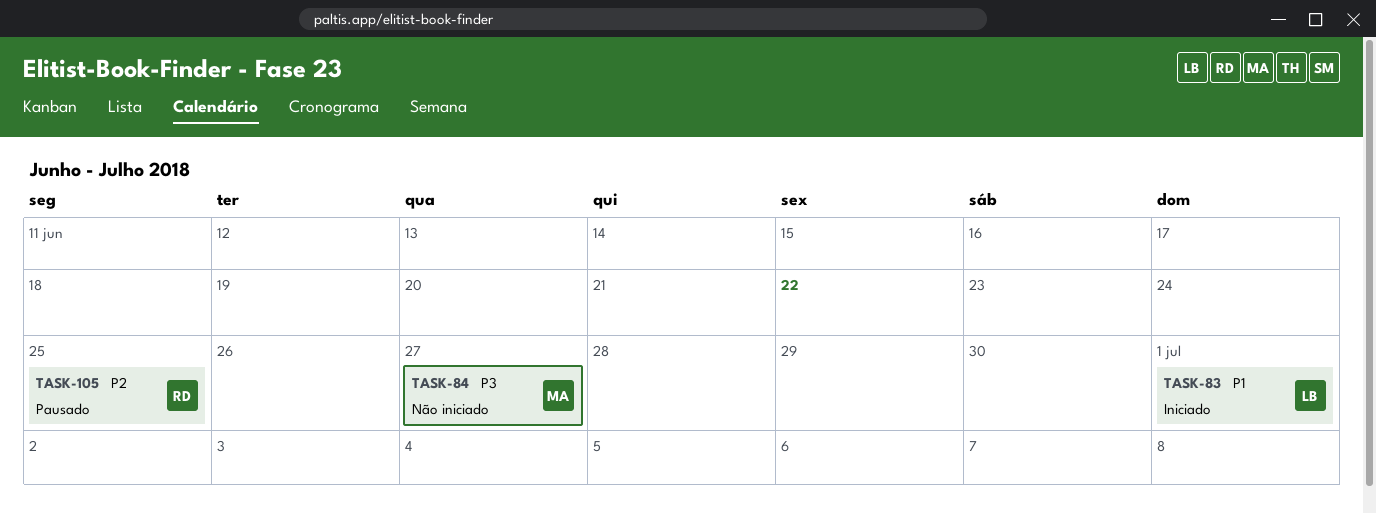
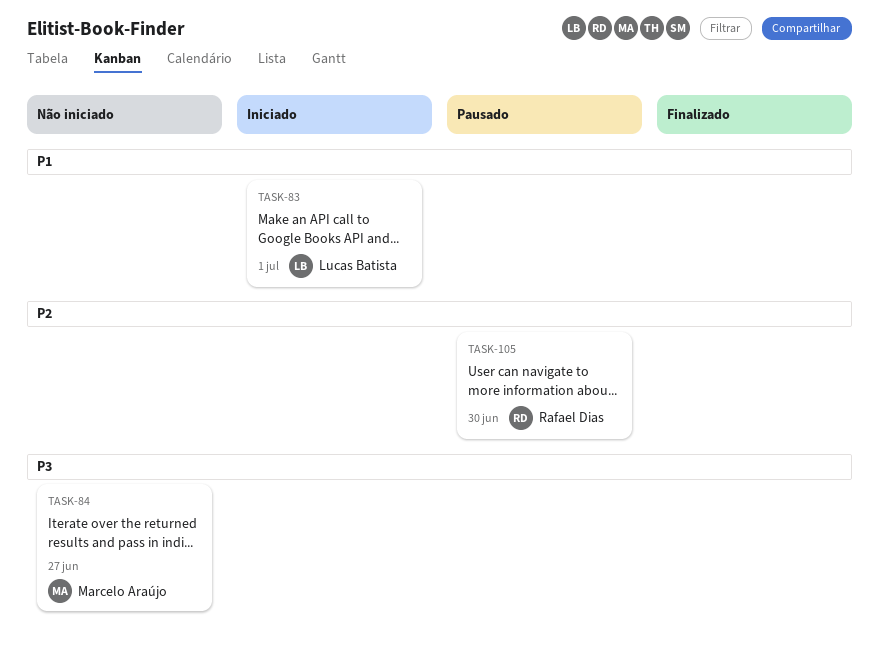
TASK-105, due: Jun 25 -> Jun 30

